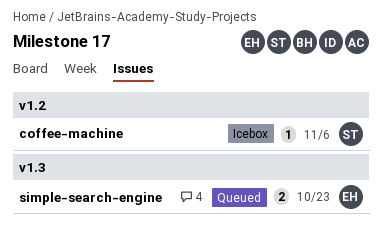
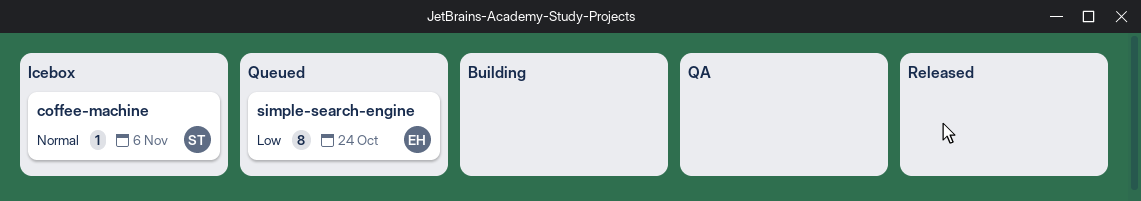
simple-search-engine, estimate: 2 -> 8
simple-search-engine, due: Oct 23 -> Oct 24

